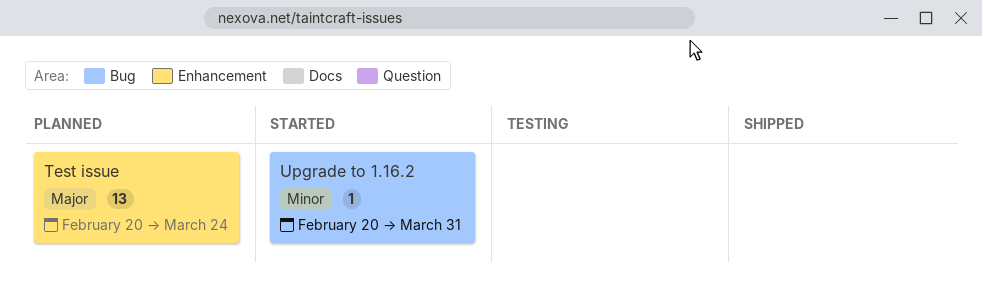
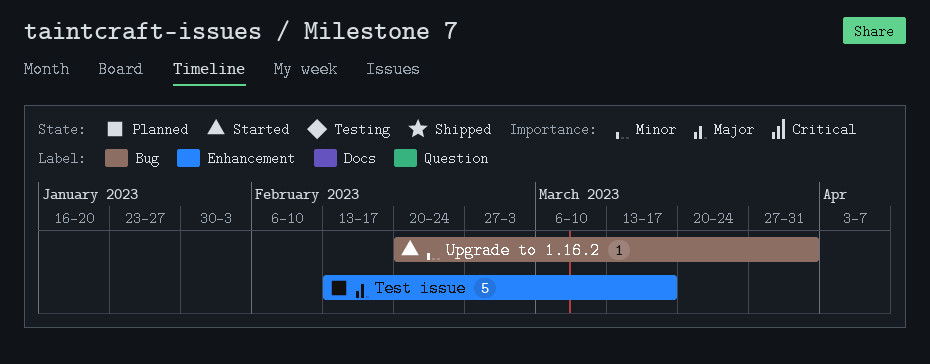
Test issue, estimate: 13 -> 5
Test issue, start: Feb 20 -> Feb 13
Test issue, due: Mar 24 -> Mar 17

